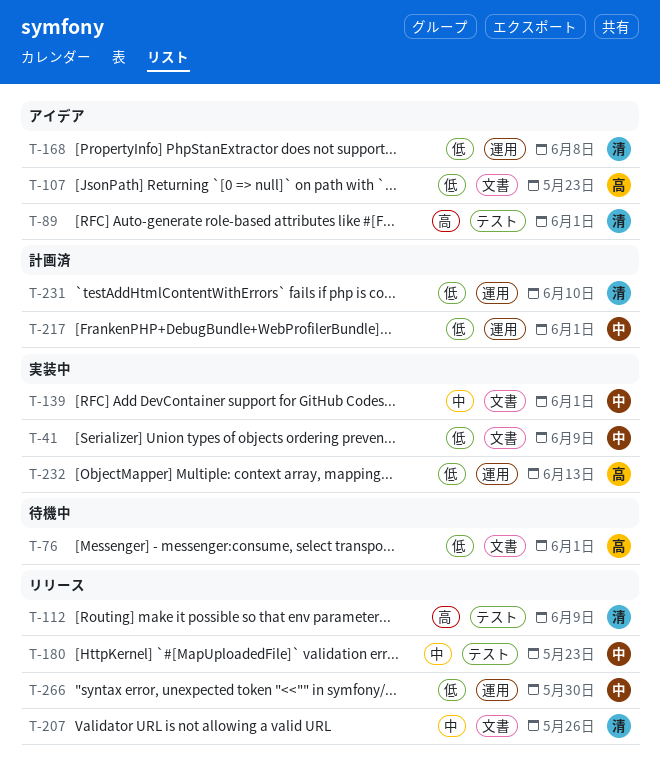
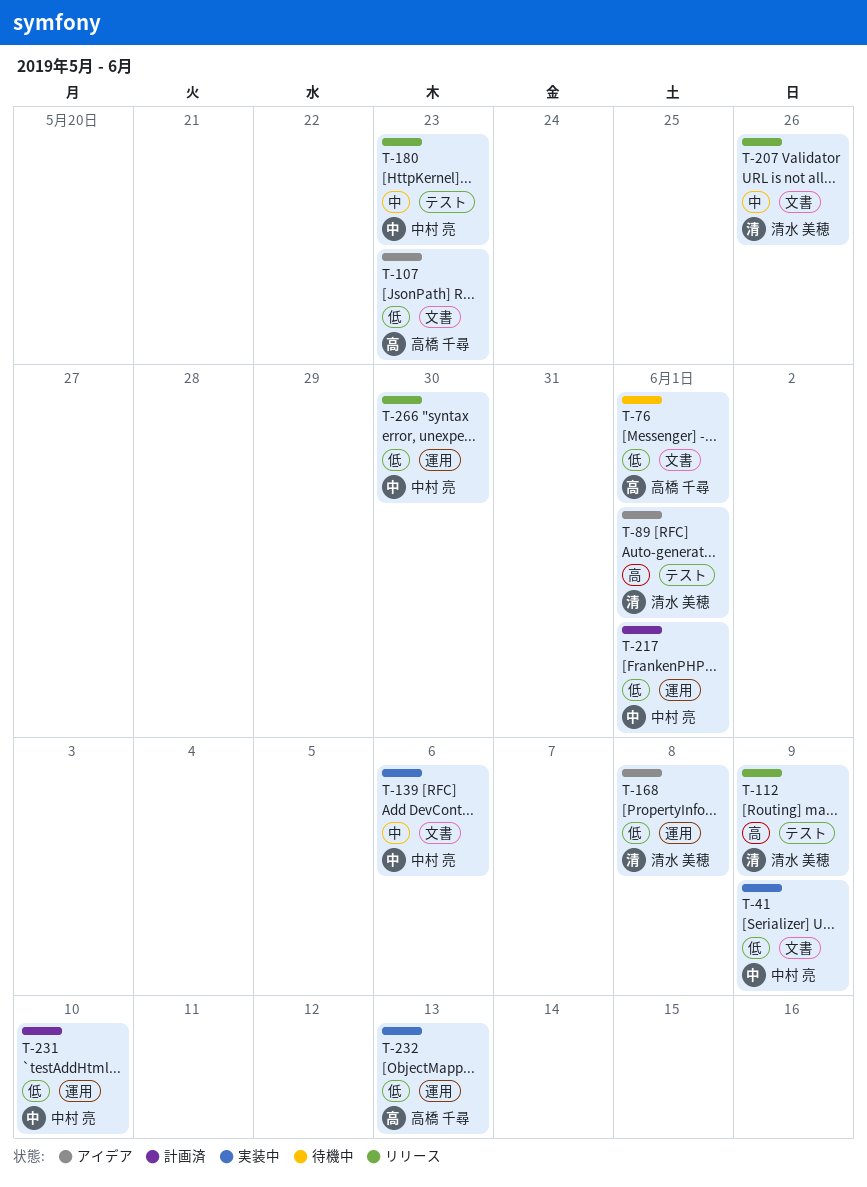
T-139, due: Jun 1 -> Jun 6
T-231, owner: 清水 美穂 -> 中村 亮

